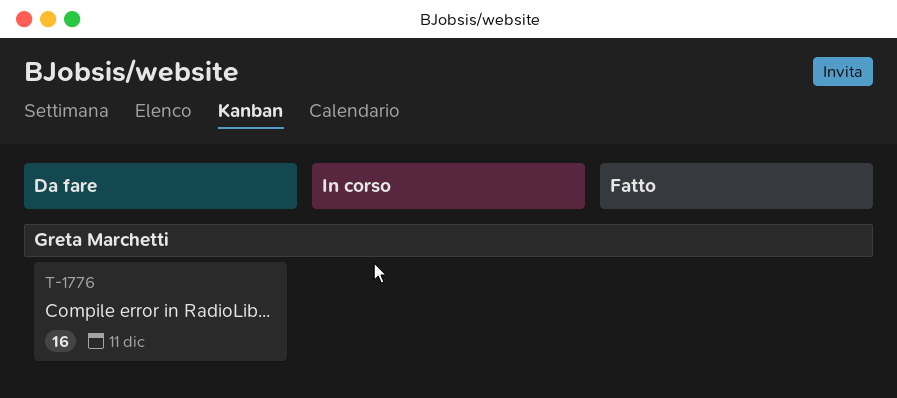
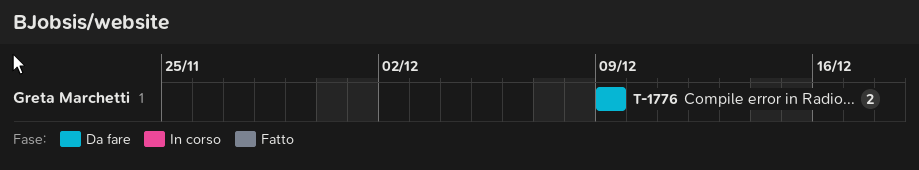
T-1776, estimate: 16 -> 2
T-1776, due: Dec 11 -> Dec 9

